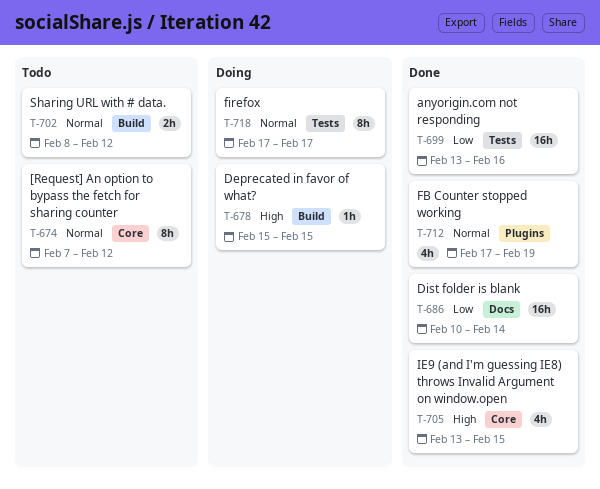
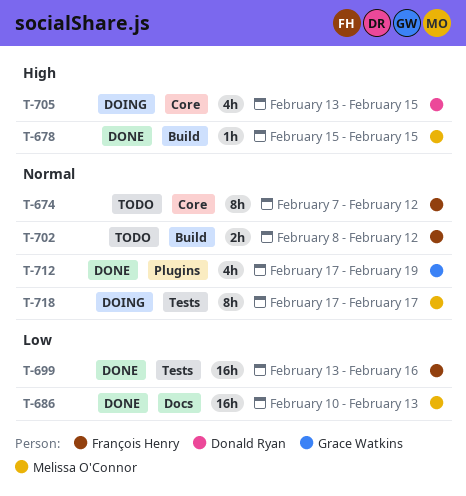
T-678, status: Doing -> Done
T-686, due: Feb 14 -> Feb 13
T-705, status: Done -> Doing

